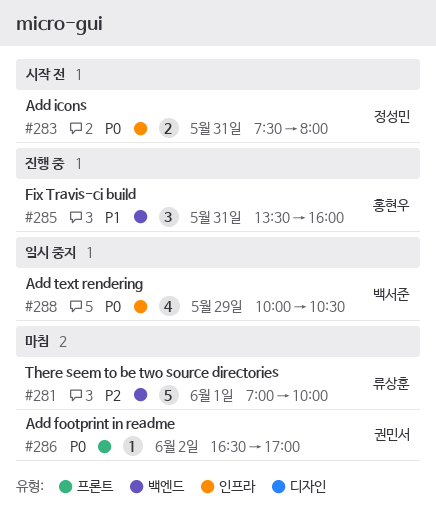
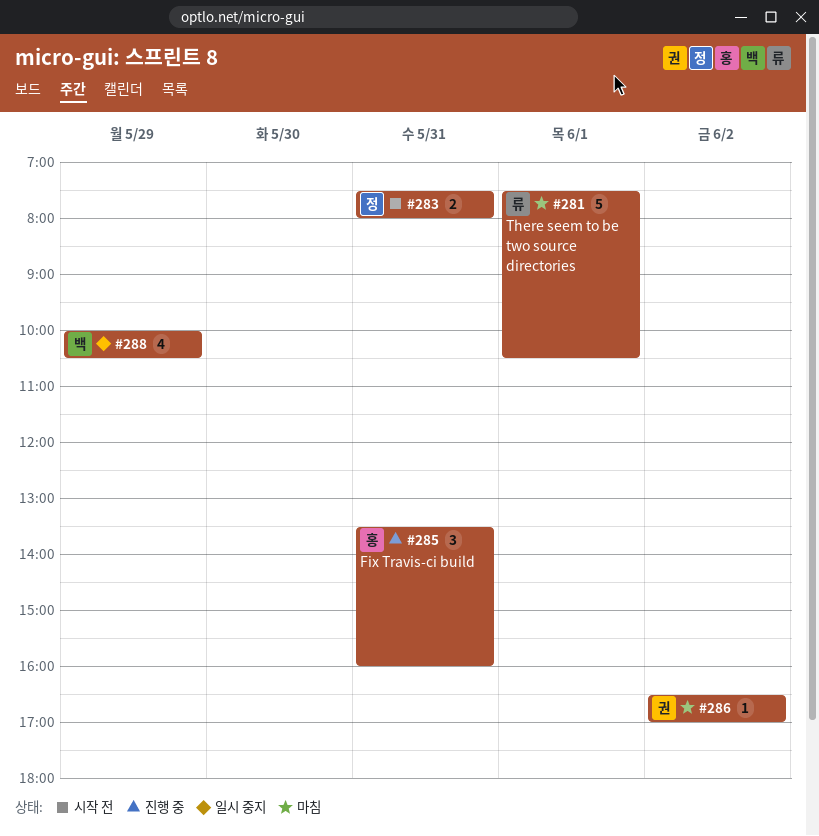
#281, begins: 07:00 -> 07:30
#281, ends: 10:00 -> 10:30

